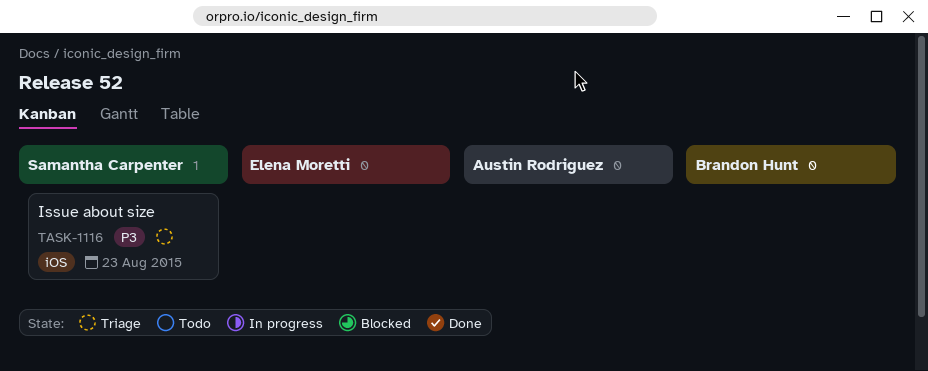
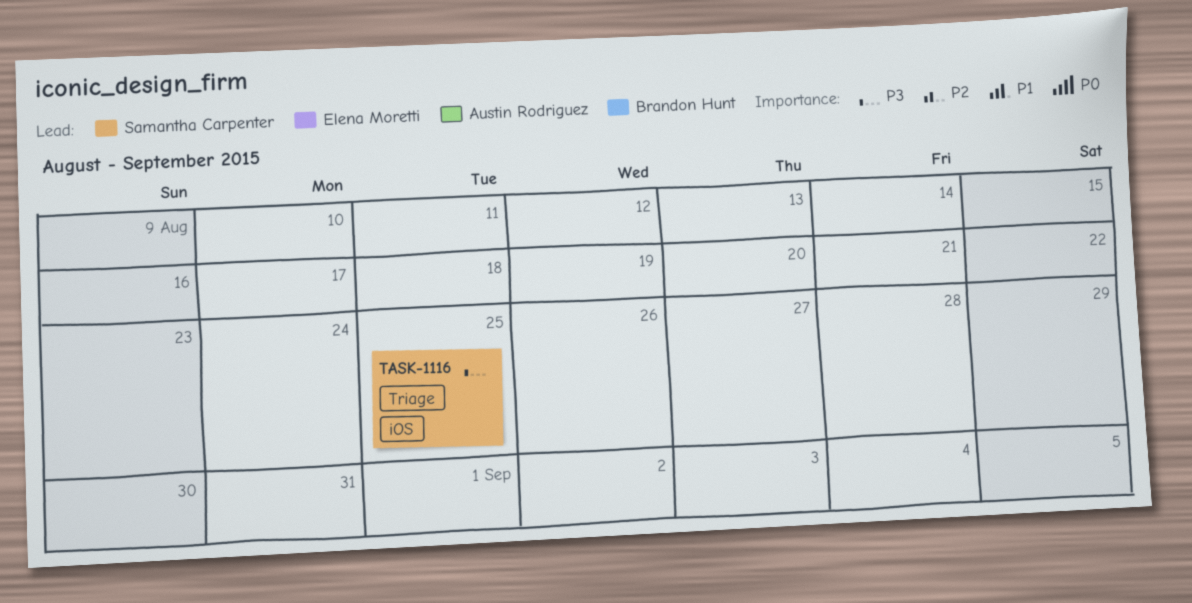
TASK-1116, due: Aug 23 -> Aug 25

